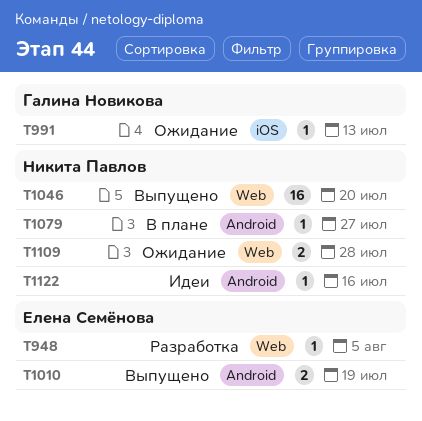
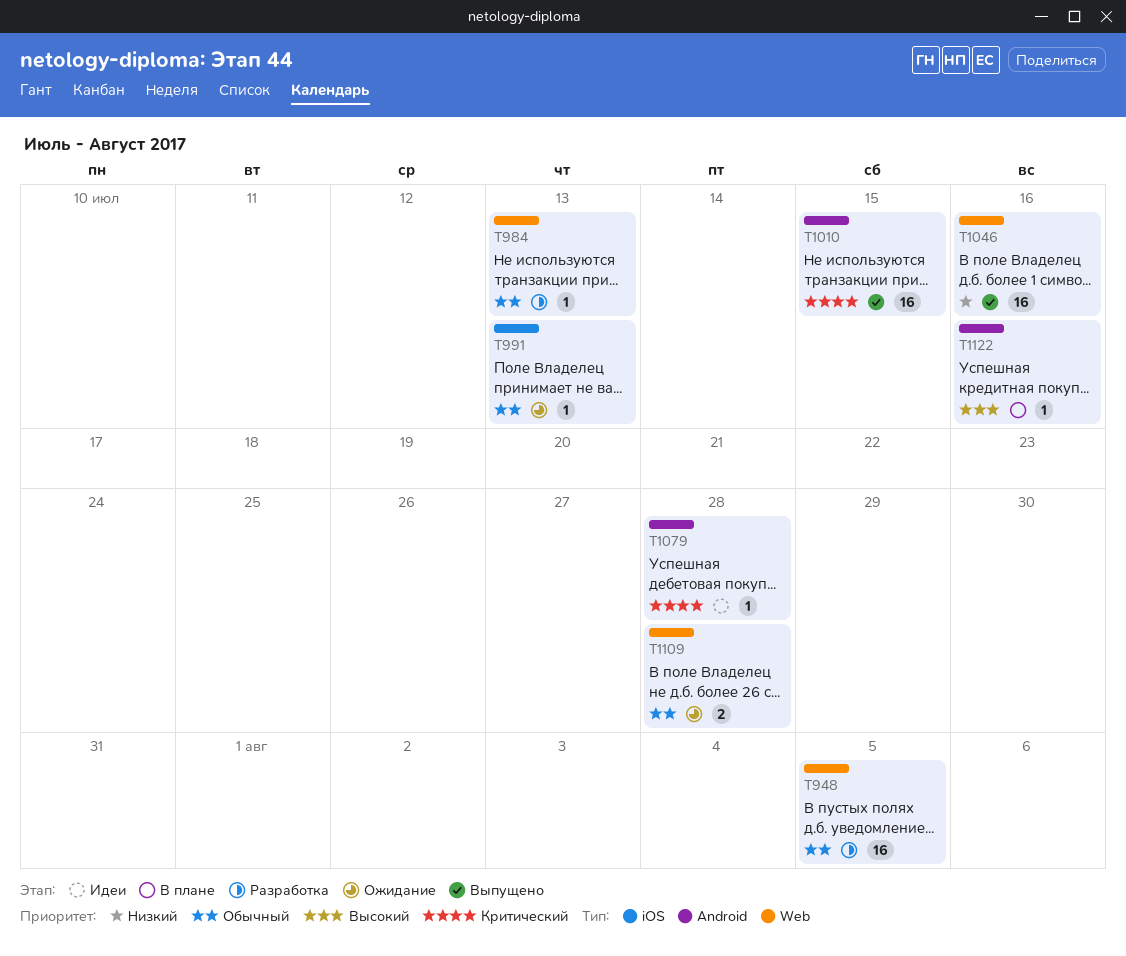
T948, estimate: 1 -> 16
T984: none -> present
T1010, estimate: 2 -> 16
T1010, due: Jul 19 -> Jul 15
T1046, due: Jul 20 -> Jul 16
T1079, status: В плане -> Идеи
T1079, due: Jul 27 -> Jul 28
T1122, status: Идеи -> В плане

